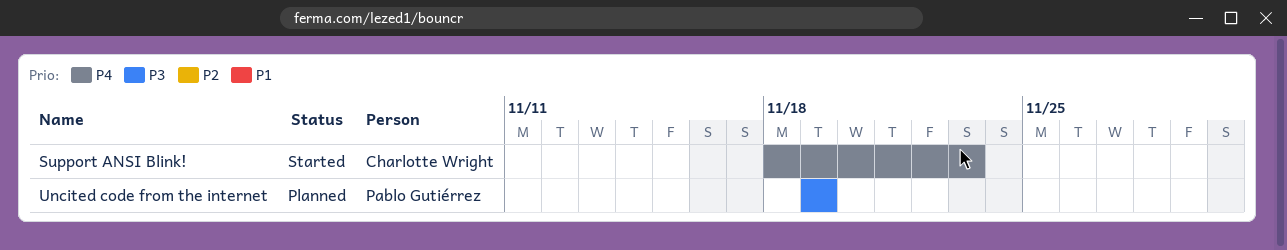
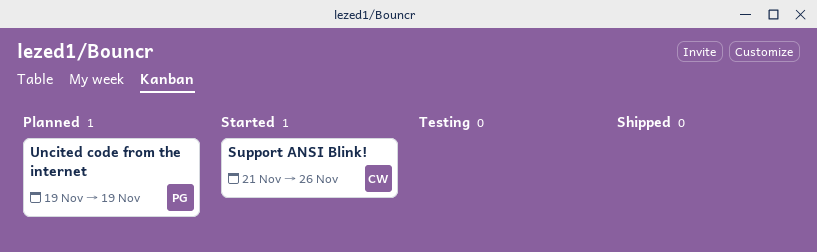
Support ANSI Blink!, start: Nov 18 -> Nov 21
Support ANSI Blink!, due: Nov 23 -> Nov 26

